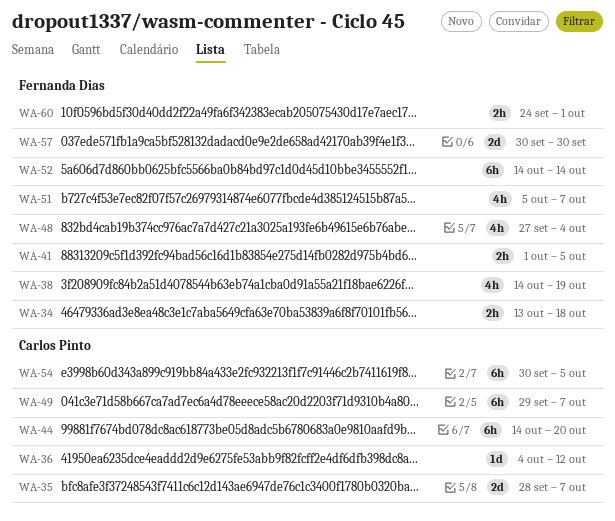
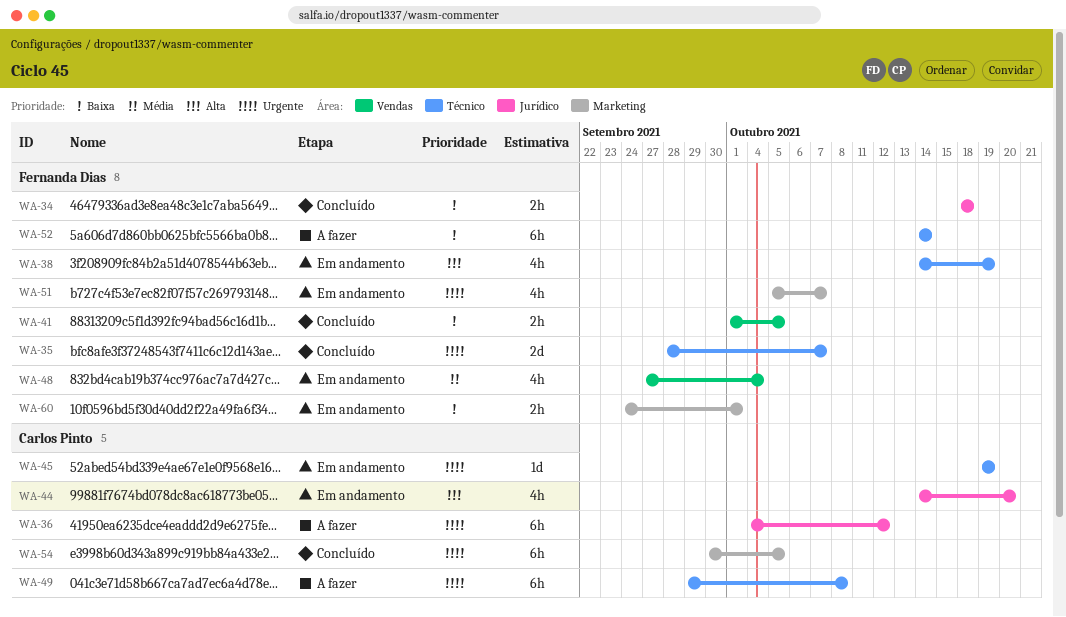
WA-34, start: Oct 13 -> Oct 18
WA-35, owner: Carlos Pinto -> Fernanda Dias
WA-36, estimate: 1d -> 6h
WA-44, estimate: 6h -> 4h
WA-45: none -> present
WA-49, due: Oct 7 -> Oct 8
WA-57: present -> none

